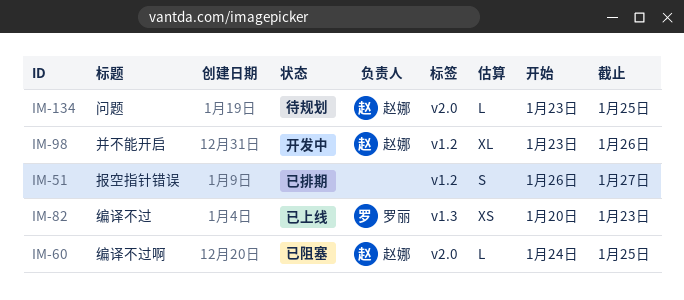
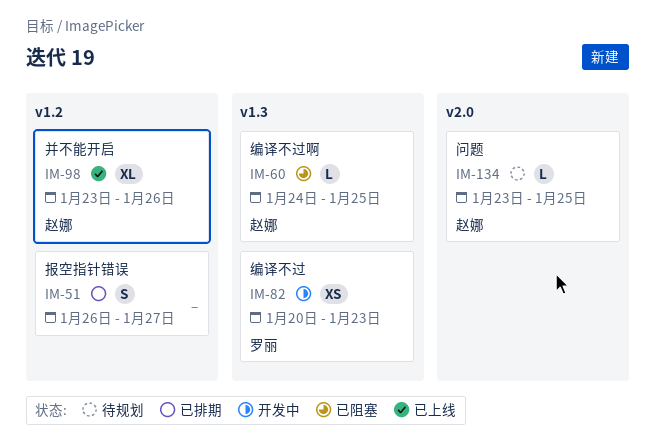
IM-60, label: v2.0 -> v1.3
IM-82, status: 已上线 -> 开发中
IM-98, status: 开发中 -> 已上线

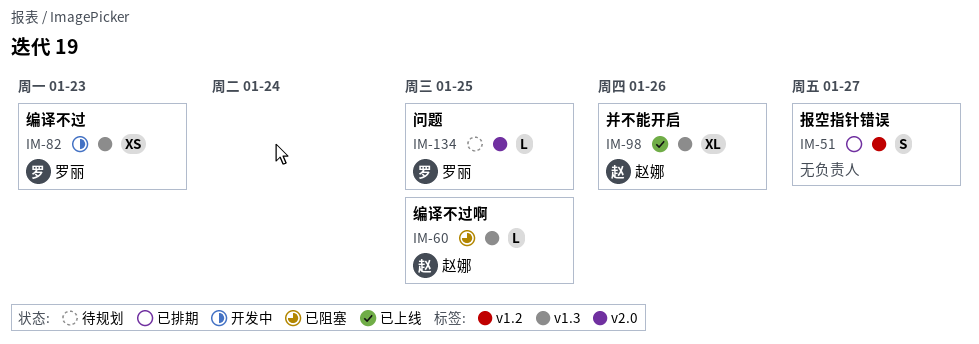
IM-98, label: v1.2 -> v1.3
IM-134, owner: 赵娜 -> 罗丽

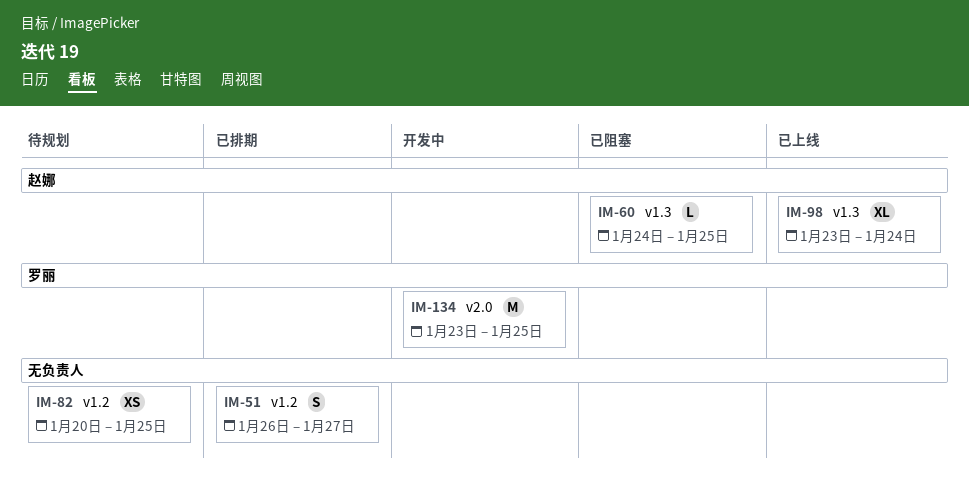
IM-82, status: 开发中 -> 待规划
IM-82, owner: 罗丽 -> none
IM-82, label: v1.3 -> v1.2
IM-82, due: Jan 23 -> Jan 25
IM-98, due: Jan 26 -> Jan 24
IM-134, status: 待规划 -> 开发中
IM-134, estimate: L -> M

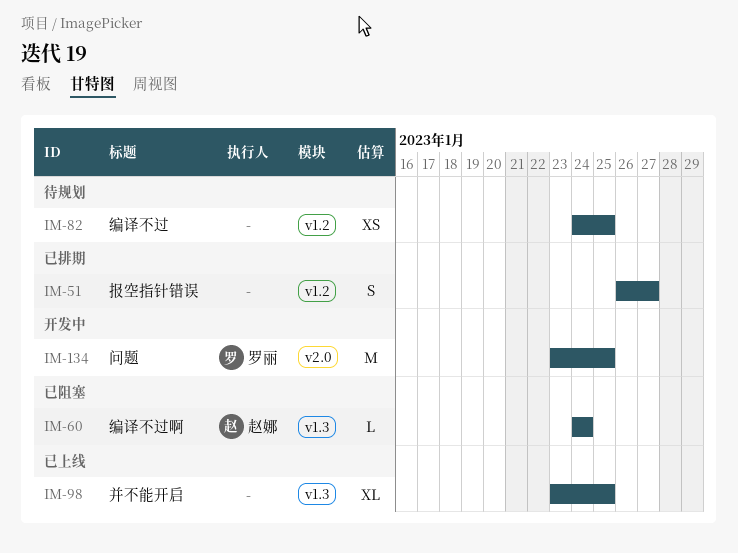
IM-60, due: Jan 25 -> Jan 24
IM-82, start: Jan 20 -> Jan 24
IM-98, owner: 赵娜 -> none
IM-98, due: Jan 24 -> Jan 25

